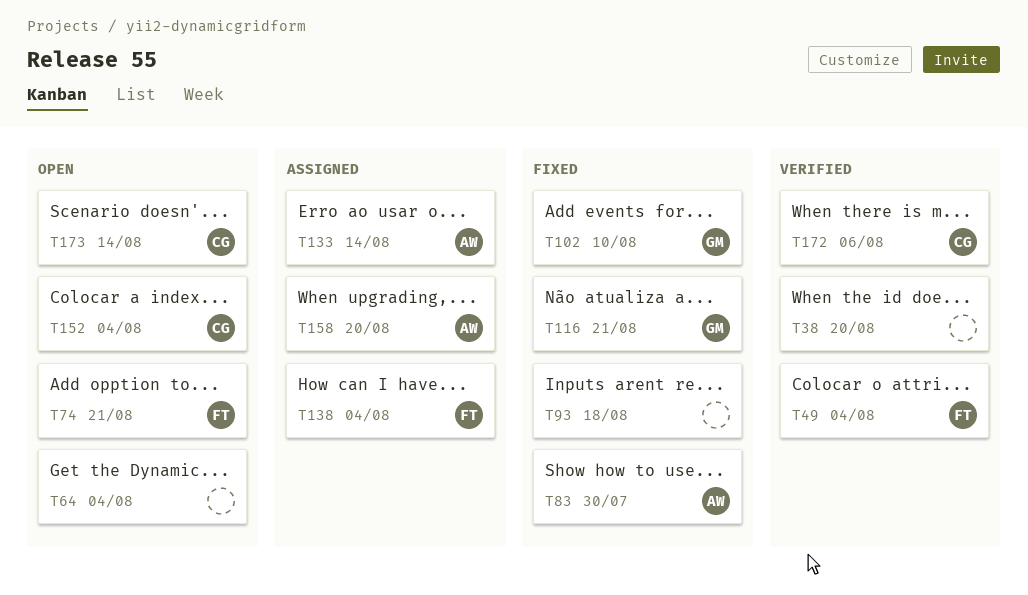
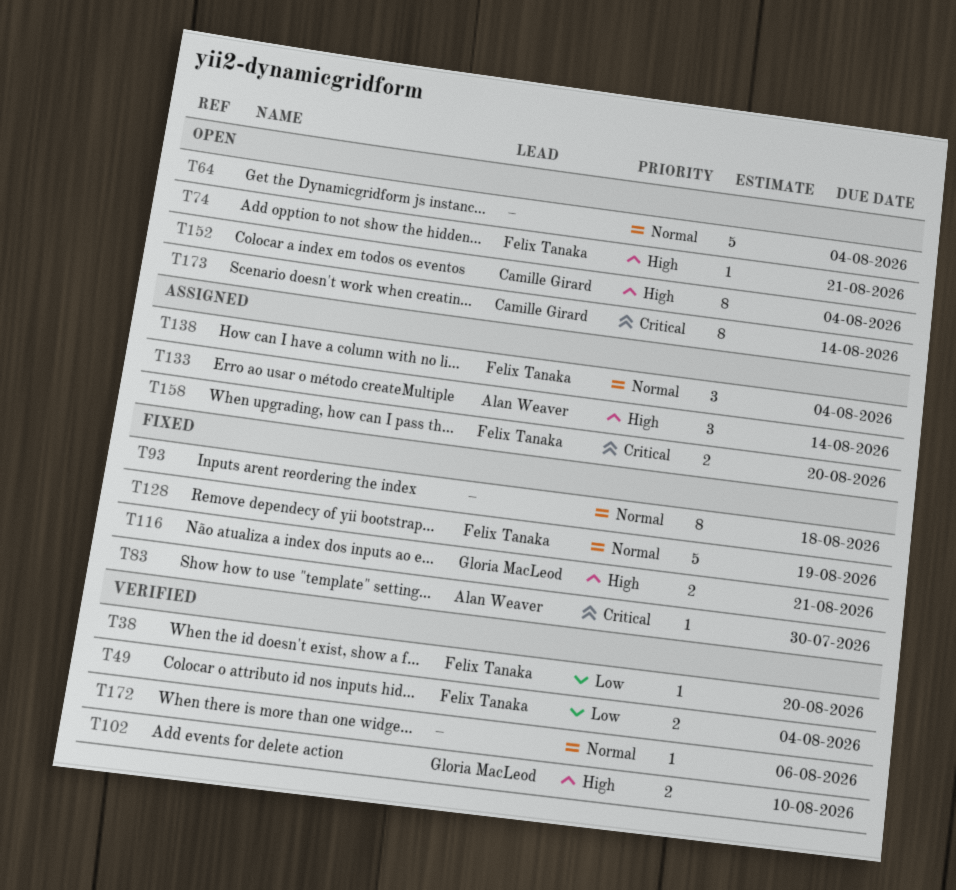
T38, owner: none -> Felix Tanaka
T102, status: Fixed -> Verified
T128: none -> present
T158, owner: Alan Weaver -> Felix Tanaka
T172, owner: Camille Girard -> none

